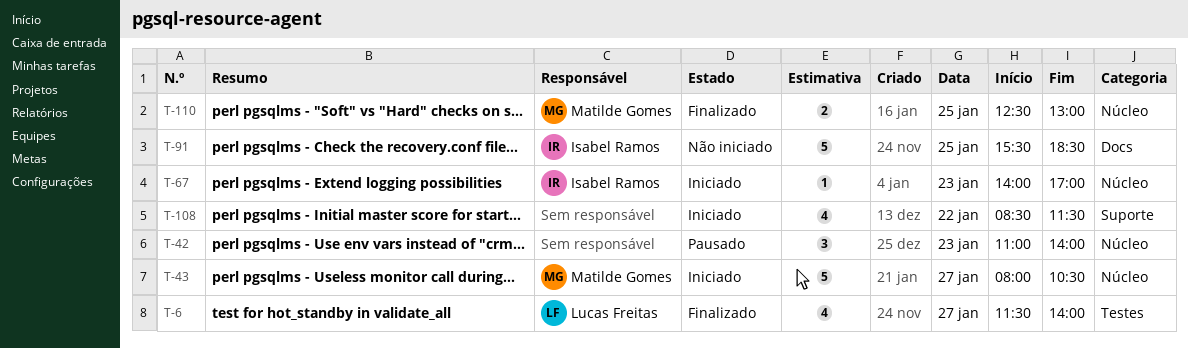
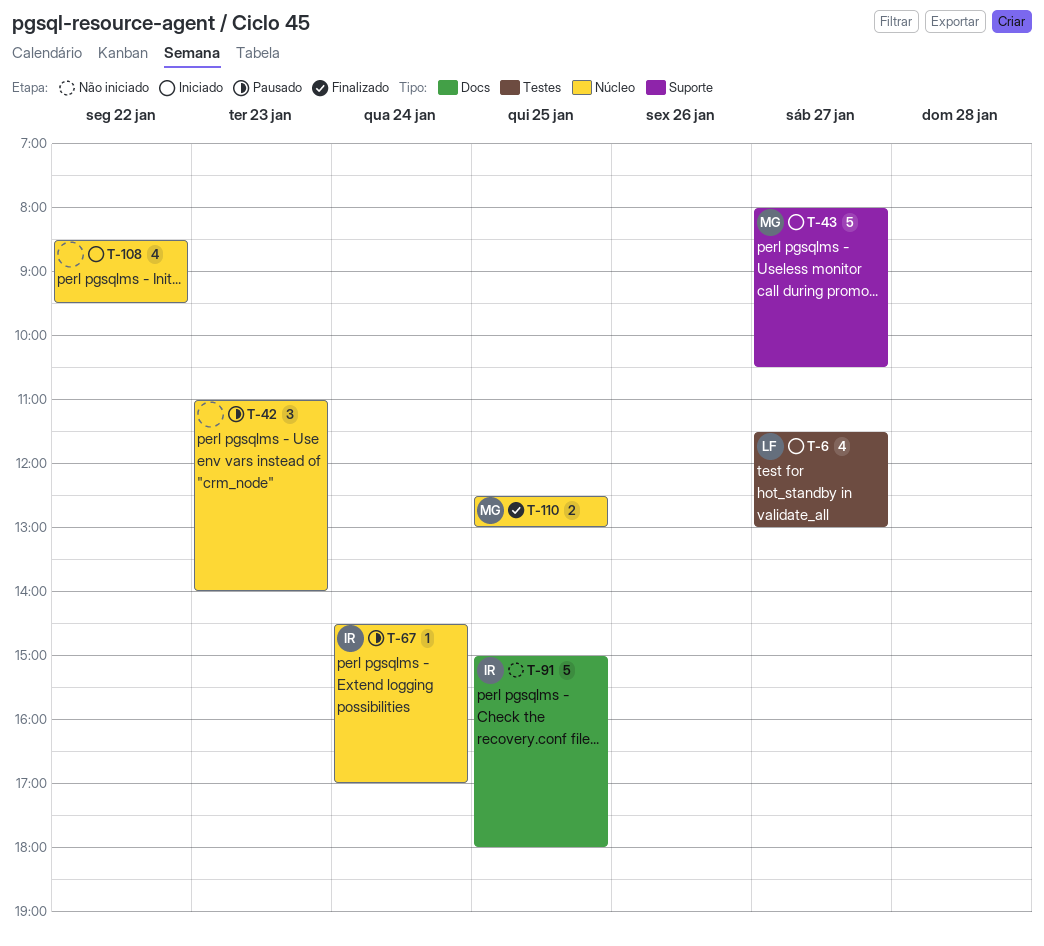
T-6, status: Finalizado -> Iniciado
T-6, ends: 14:00 -> 13:00
T-43, label: Núcleo -> Suporte
T-67, status: Iniciado -> Pausado
T-67, day: Jan 23 -> Jan 24
T-67, begins: 14:00 -> 14:30
T-91, begins: 15:30 -> 15:00
T-91, ends: 18:30 -> 18:00
T-108, label: Suporte -> Núcleo
T-108, ends: 11:30 -> 09:30

